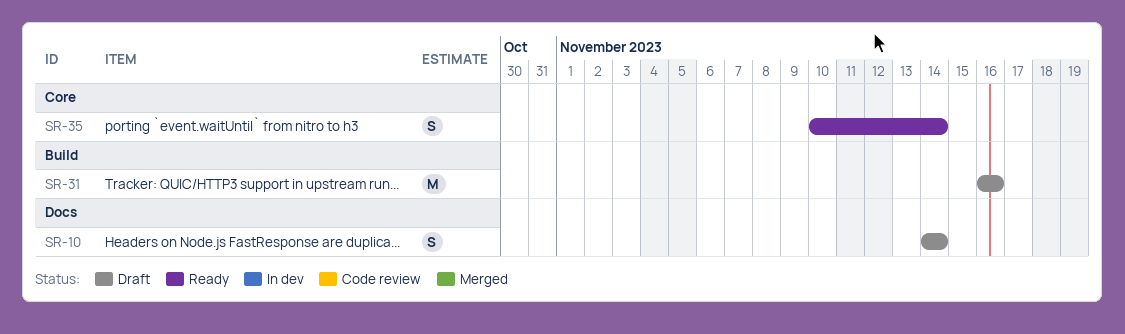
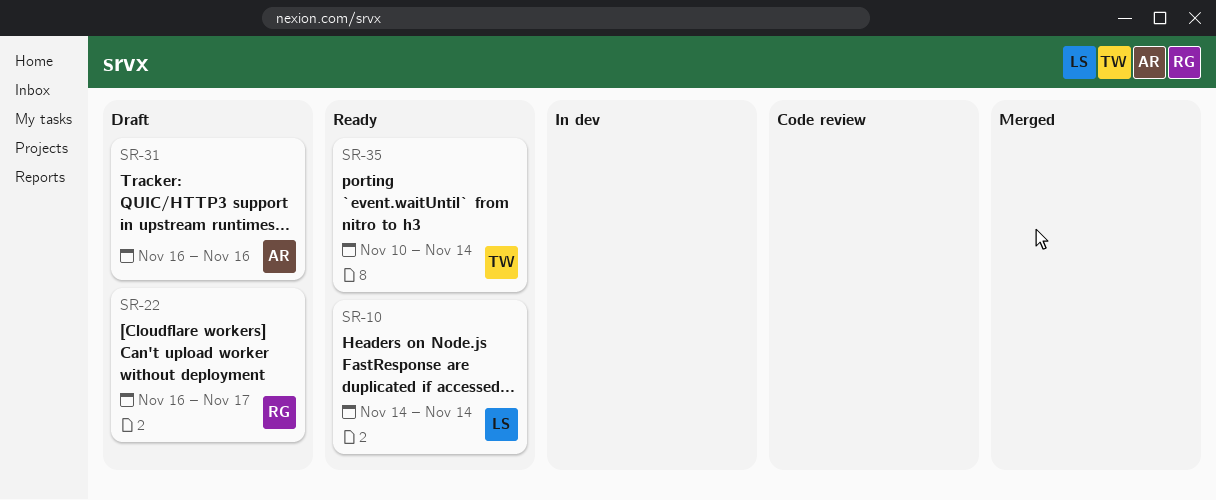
SR-10, status: Draft -> Ready
SR-22: none -> present

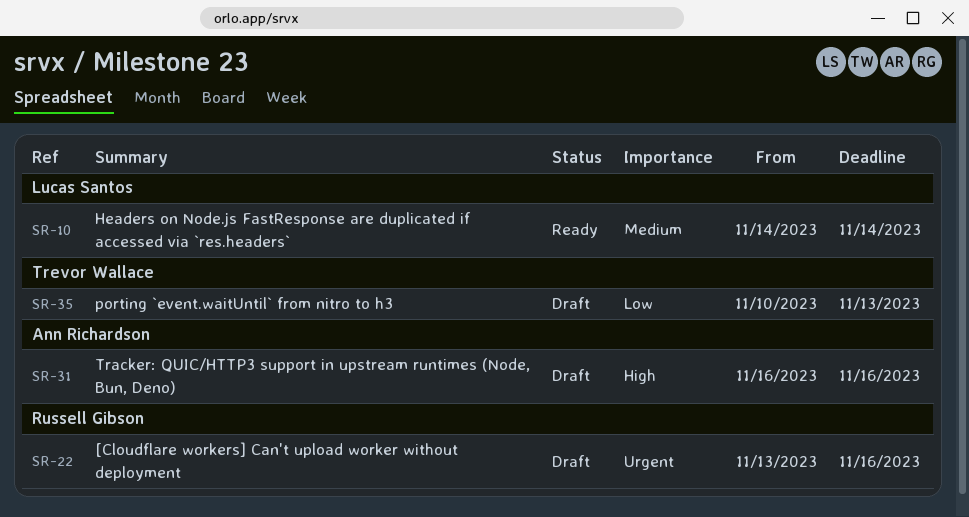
SR-22, start: Nov 16 -> Nov 13
SR-22, due: Nov 17 -> Nov 16
SR-35, status: Ready -> Draft
SR-35, due: Nov 14 -> Nov 13

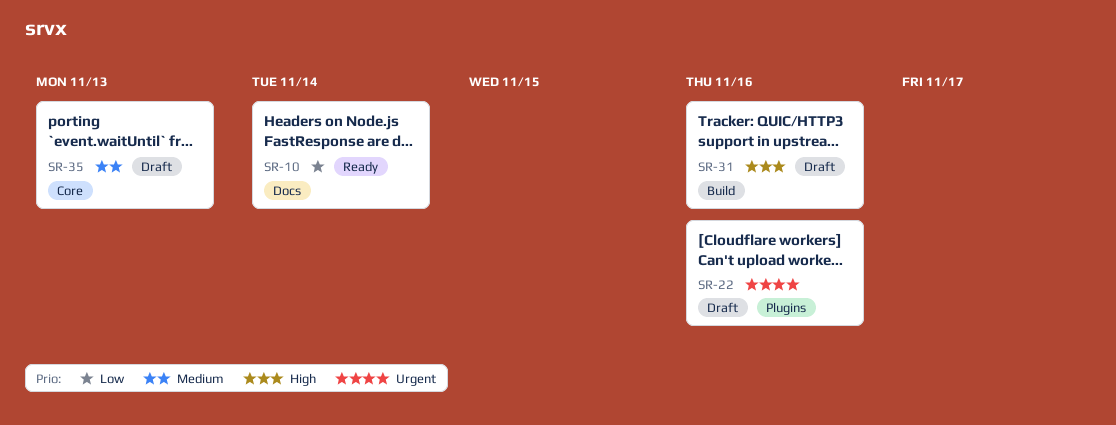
SR-10, priority: Medium -> Low
SR-35, priority: Low -> Medium

